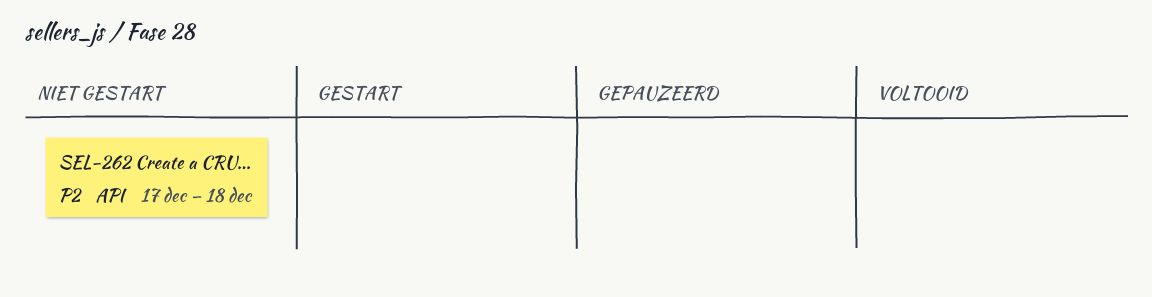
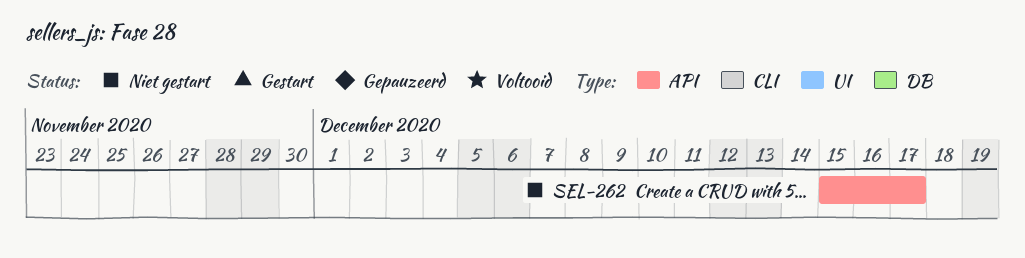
SEL-262, start: Dec 17 -> Dec 15
SEL-262, due: Dec 18 -> Dec 17

